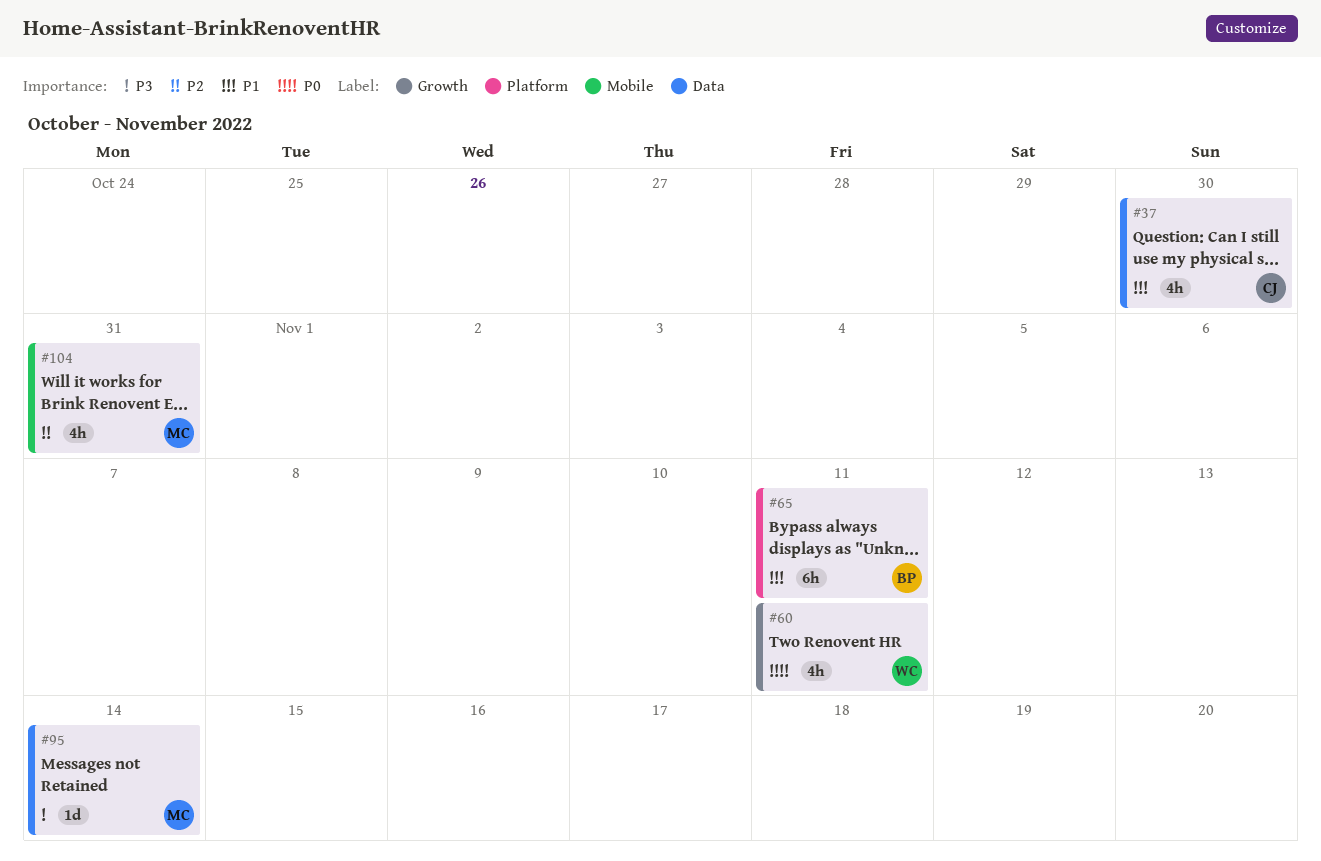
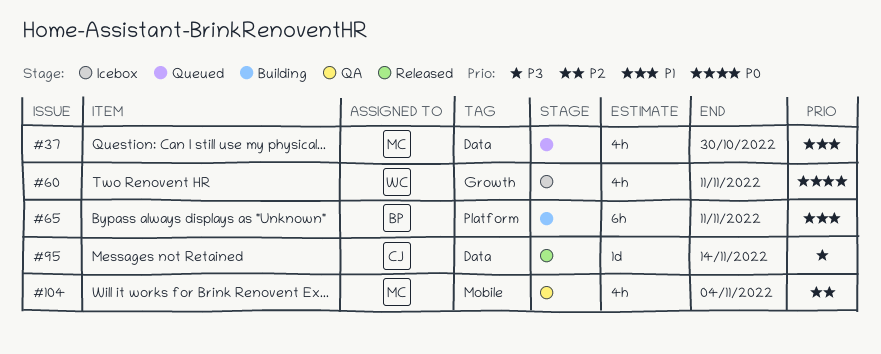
#37, owner: CJ -> MC
#95, owner: MC -> CJ
#104, due: Oct 31 -> Nov 4

